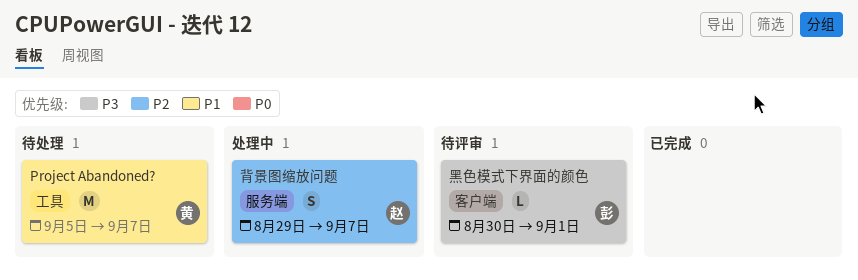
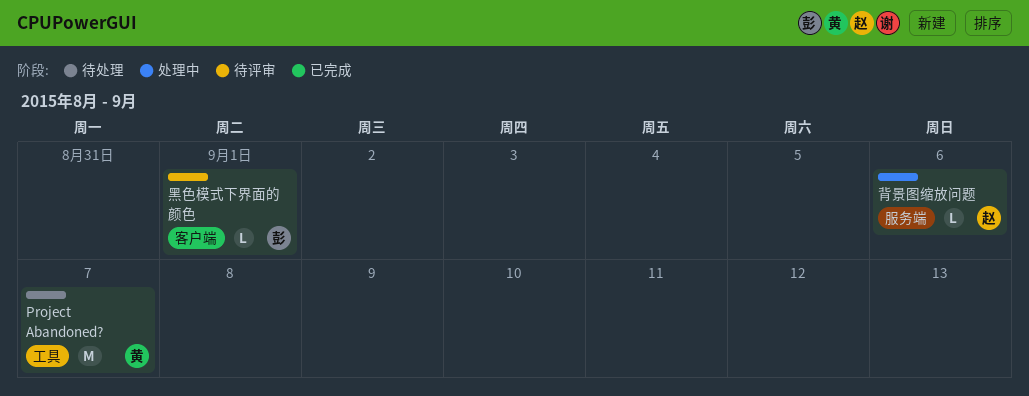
背景图缩放问题, estimate: S -> L
背景图缩放问题, due: Sep 7 -> Sep 6

